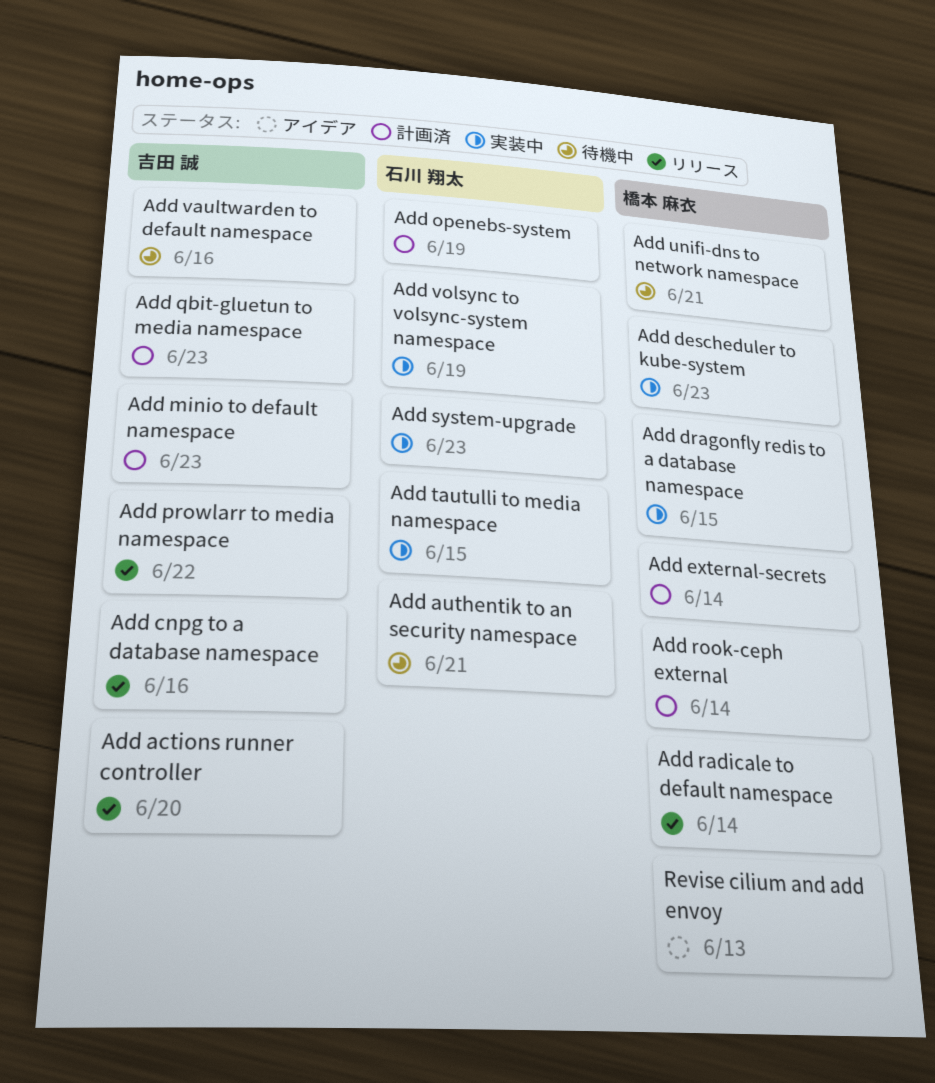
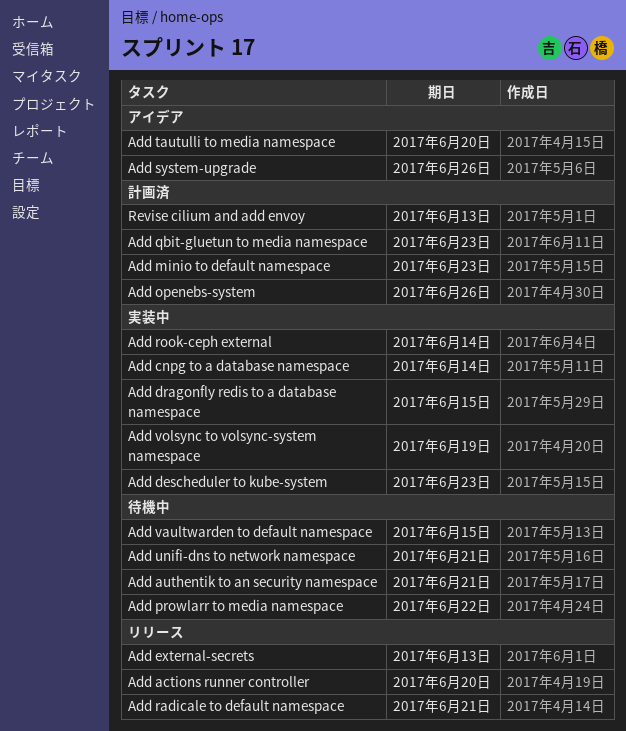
Add cnpg to a database namespace, status: リリース -> 実装中
Add cnpg to a database namespace, due: Jun 16 -> Jun 14
Add external-secrets, status: 計画済 -> リリース
Add external-secrets, due: Jun 14 -> Jun 13
Add openebs-system, due: Jun 19 -> Jun 26
Add prowlarr to media namespace, status: リリース -> 待機中
Add radicale to default namespace, due: Jun 14 -> Jun 21
Add rook-ceph external, status: 計画済 -> 実装中
Add system-upgrade, status: 実装中 -> アイデア
Add system-upgrade, due: Jun 23 -> Jun 26
Add tautulli to media namespace, status: 実装中 -> アイデア
Add tautulli to media namespace, due: Jun 15 -> Jun 20
Add vaultwarden to default namespace, due: Jun 16 -> Jun 15
Revise cilium and add envoy, status: アイデア -> 計画済

